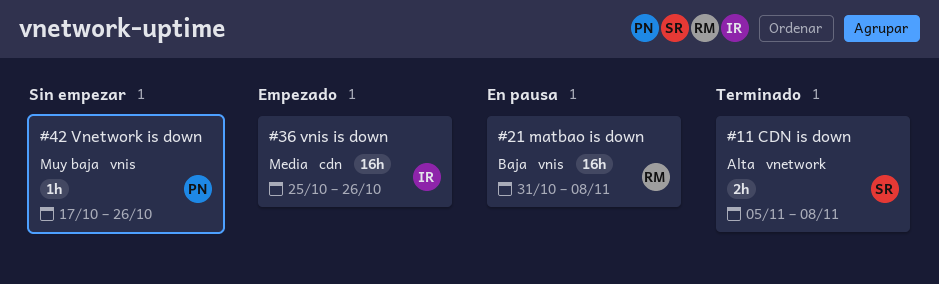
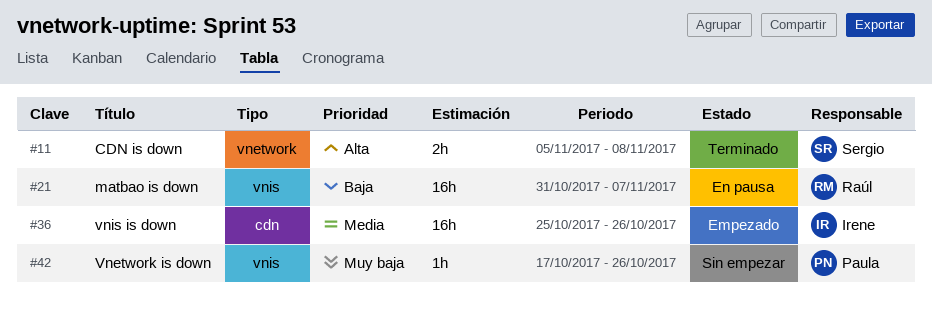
#21, due: Nov 8 -> Nov 7

